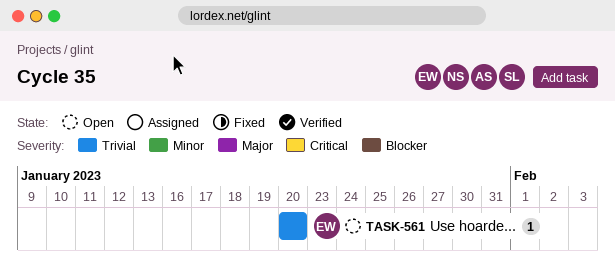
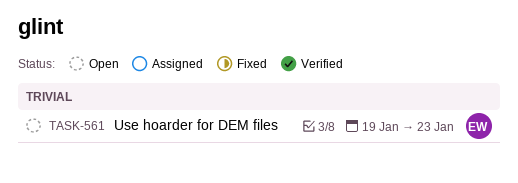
TASK-561, start: Jan 20 -> Jan 19
TASK-561, due: Jan 20 -> Jan 23

